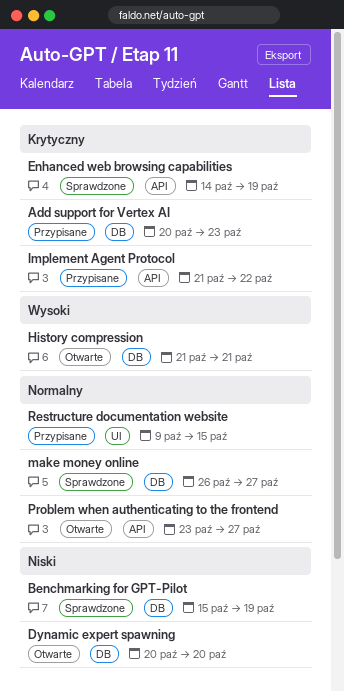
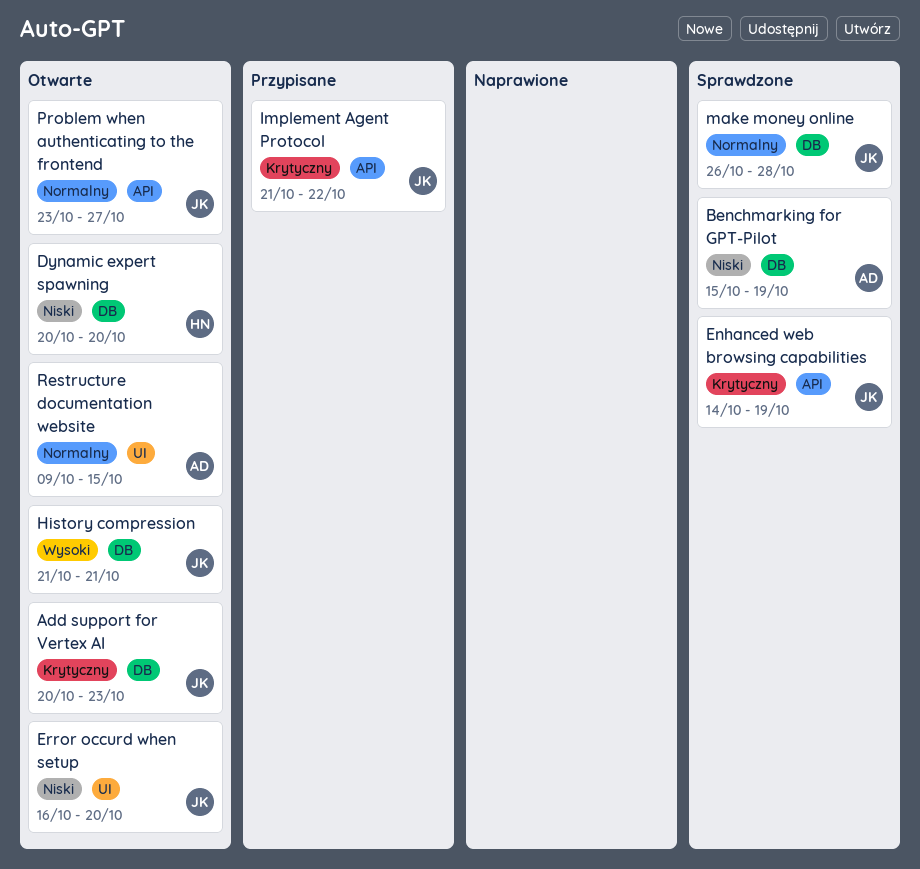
Add support for Vertex AI, status: Przypisane -> Otwarte
Error occurd when setup: none -> present
make money online, due: Oct 27 -> Oct 28
Restructure documentation website, status: Przypisane -> Otwarte

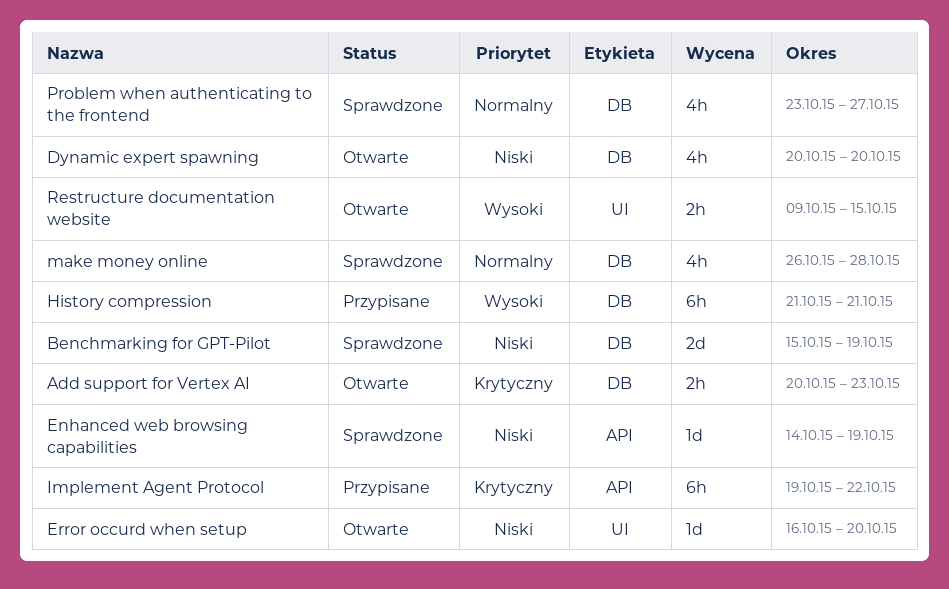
Enhanced web browsing capabilities, priority: Krytyczny -> Niski
History compression, status: Otwarte -> Przypisane
Implement Agent Protocol, start: Oct 21 -> Oct 19
Problem when authenticating to the frontend, status: Otwarte -> Sprawdzone
Problem when authenticating to the frontend, label: API -> DB
Restructure documentation website, priority: Normalny -> Wysoki

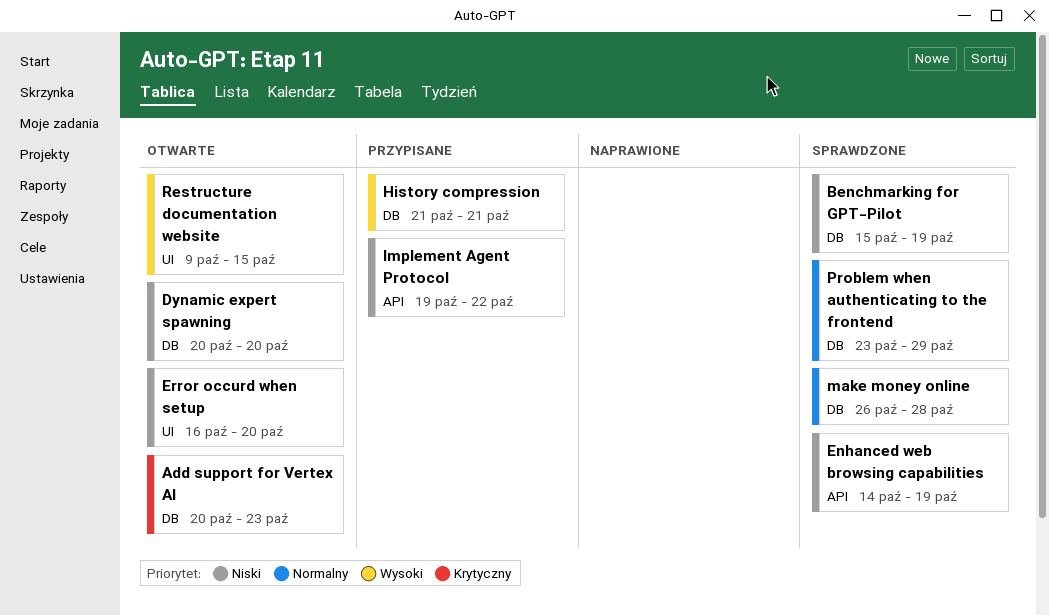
Implement Agent Protocol, priority: Krytyczny -> Niski
Problem when authenticating to the frontend, due: Oct 27 -> Oct 29

